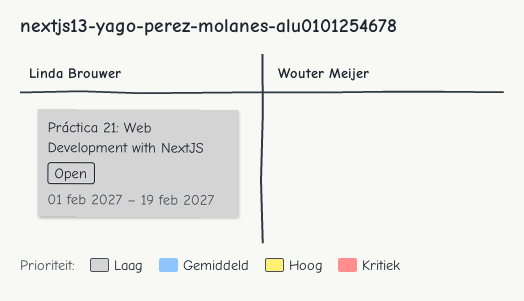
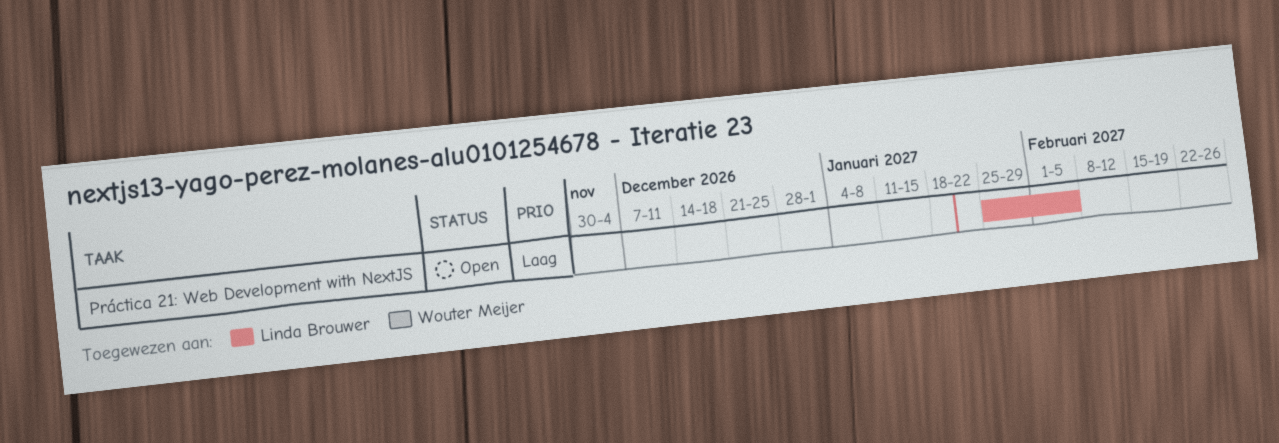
Práctica 21: Web Development with NextJS, start: Feb 1 -> Jan 25
Práctica 21: Web Development with NextJS, due: Feb 19 -> Feb 5

